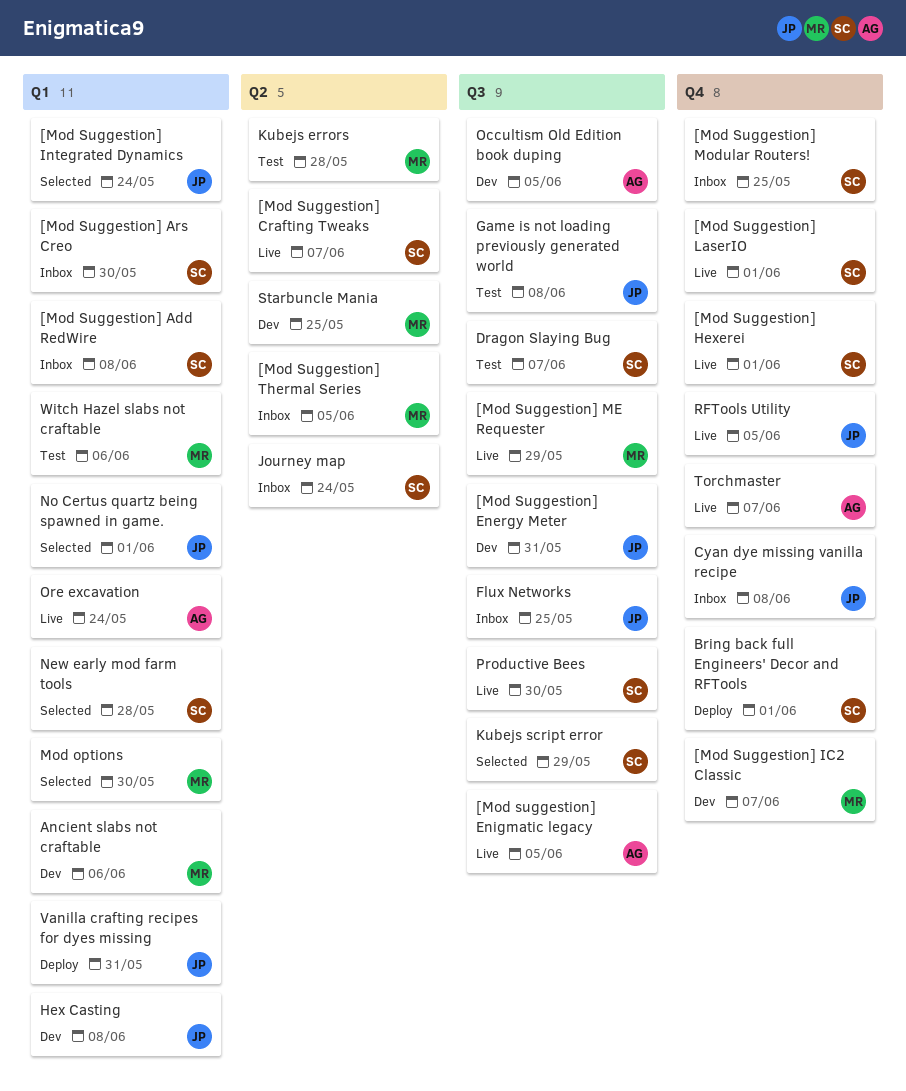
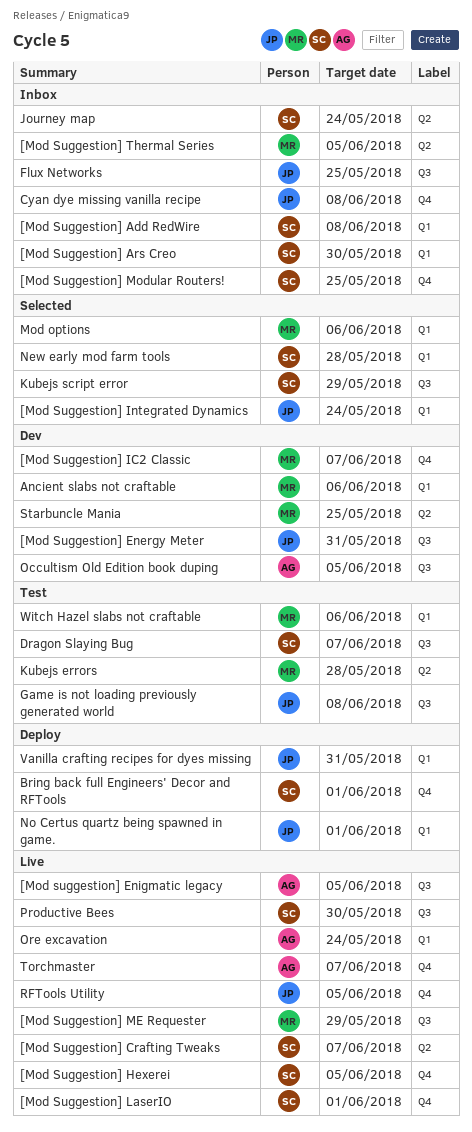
[Mod Suggestion] Hexerei, due: Jun 1 -> Jun 5
Hex Casting: present -> none
Mod options, due: May 30 -> Jun 6
No Certus quartz being spawned in game., status: Selected -> Deploy

